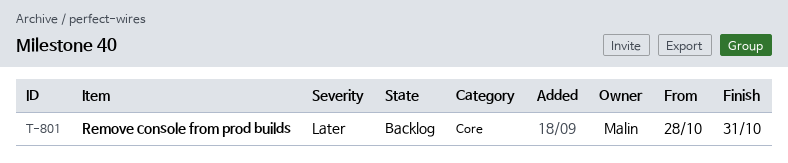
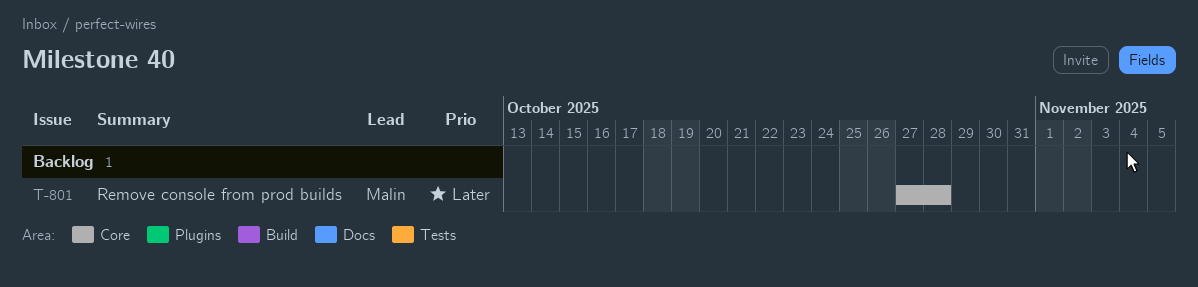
T-801, start: Oct 28 -> Oct 27
T-801, due: Oct 31 -> Oct 28

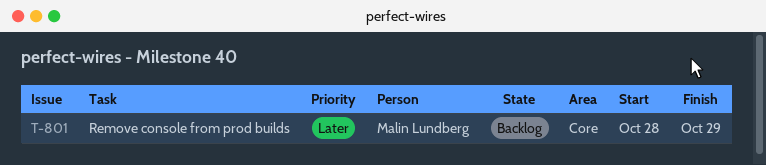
T-801, start: Oct 27 -> Oct 28
T-801, due: Oct 28 -> Oct 29

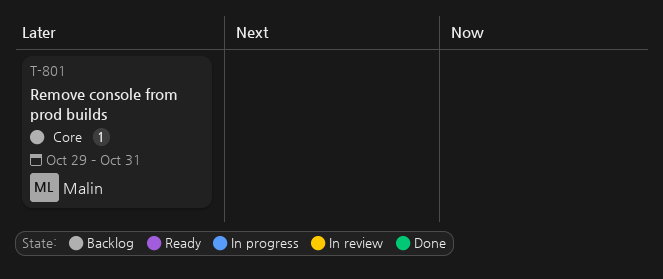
T-801, start: Oct 28 -> Oct 29
T-801, due: Oct 29 -> Oct 31

